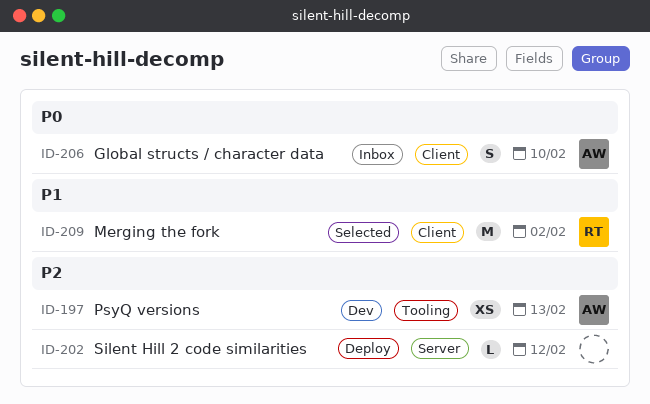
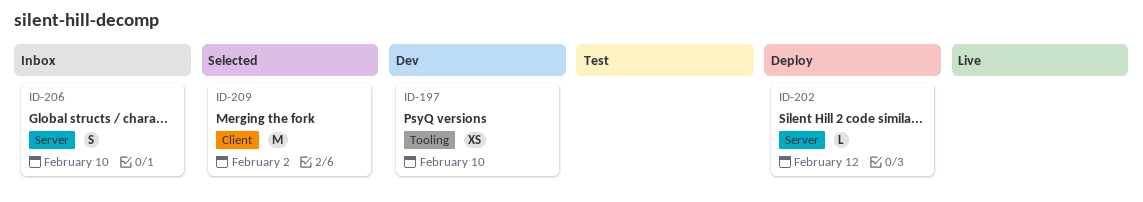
ID-197, due: Feb 13 -> Feb 10
ID-206, label: Client -> Server

